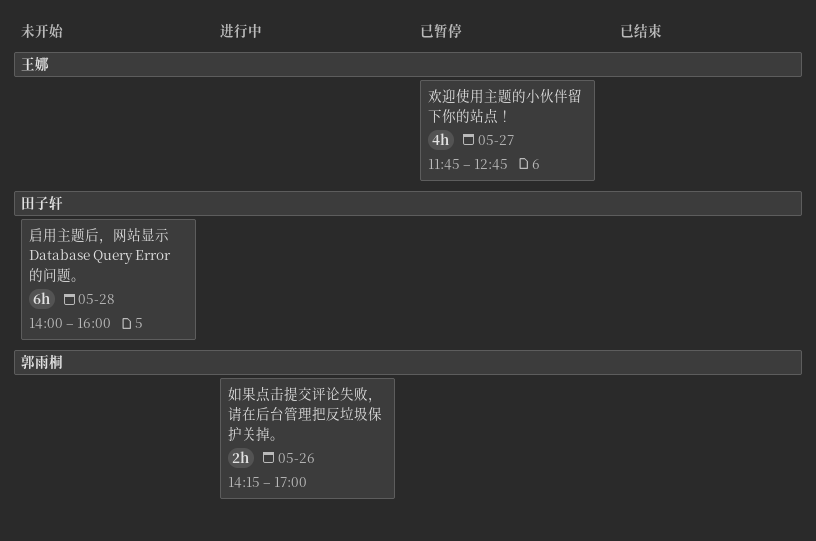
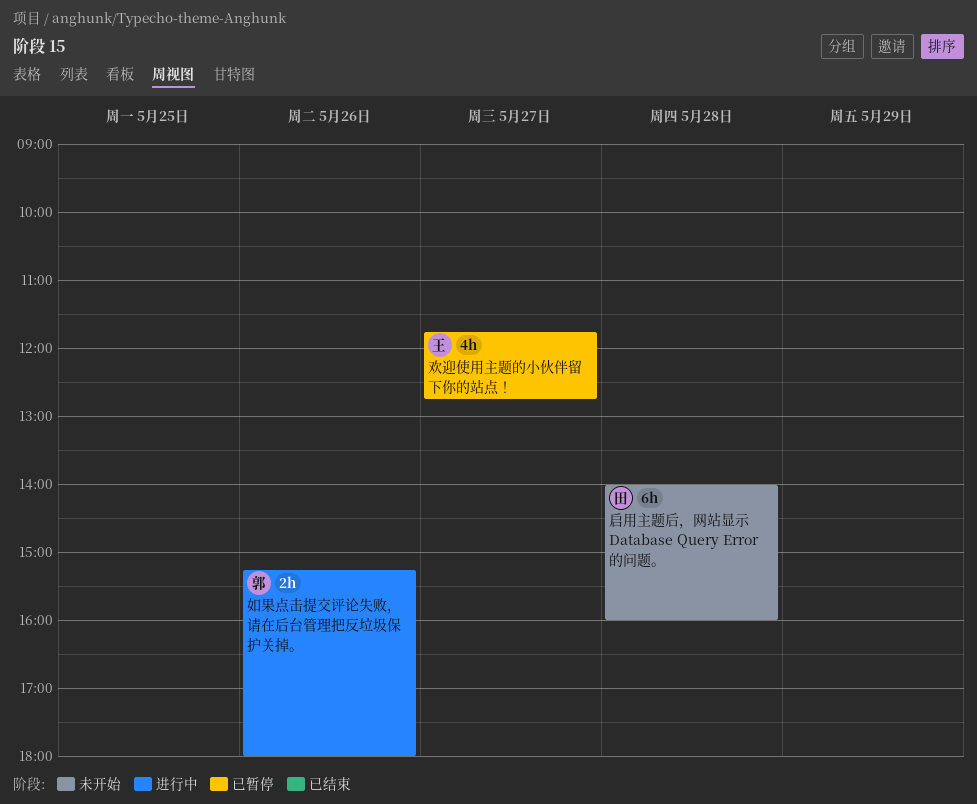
如果点击提交评论失败，请在后台管理把反垃圾保护关掉。, begins: 14:15 -> 15:15
如果点击提交评论失败，请在后台管理把反垃圾保护关掉。, ends: 17:00 -> 18:00

